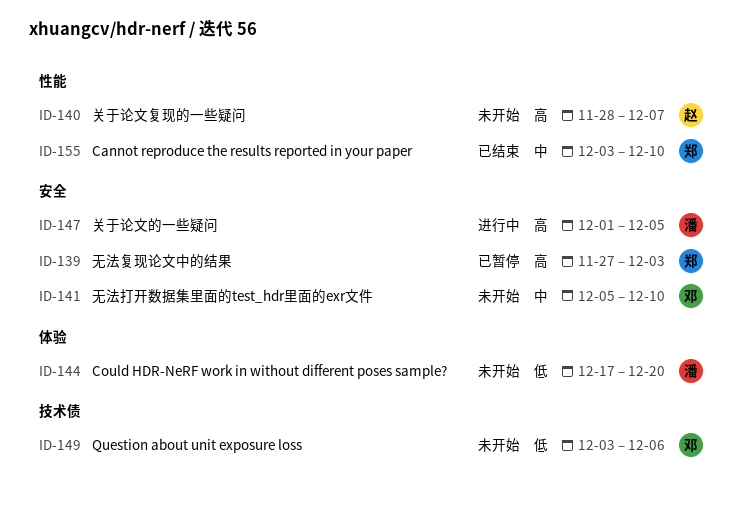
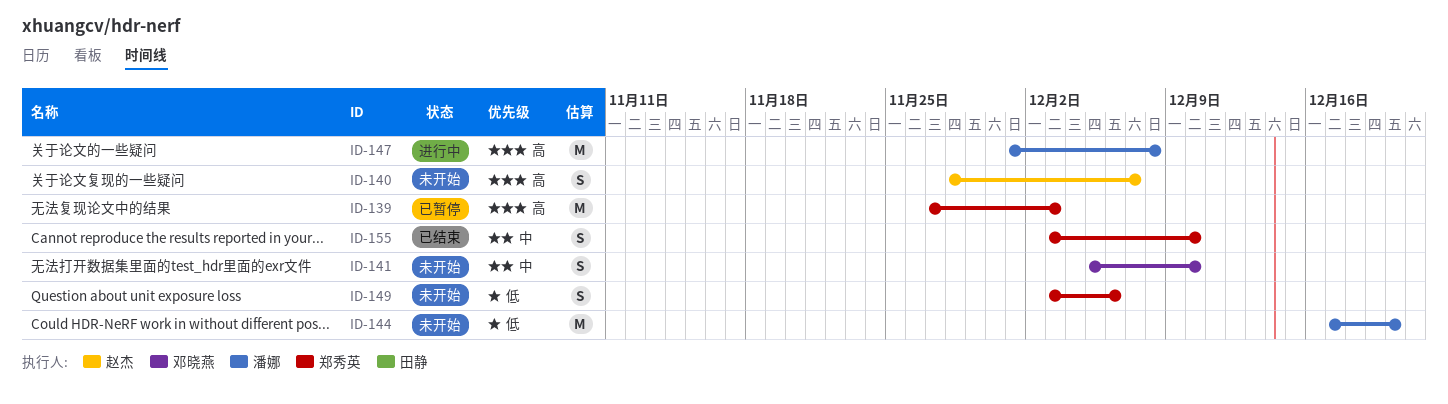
ID-147, due: Dec 5 -> Dec 8
ID-149, owner: 邓晓燕 -> 郑秀英

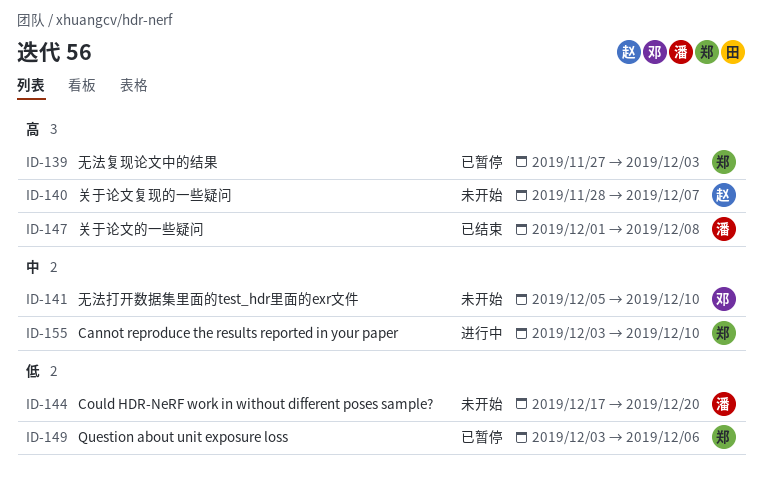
ID-147, status: 进行中 -> 已结束
ID-149, status: 未开始 -> 已暂停
ID-155, status: 已结束 -> 进行中

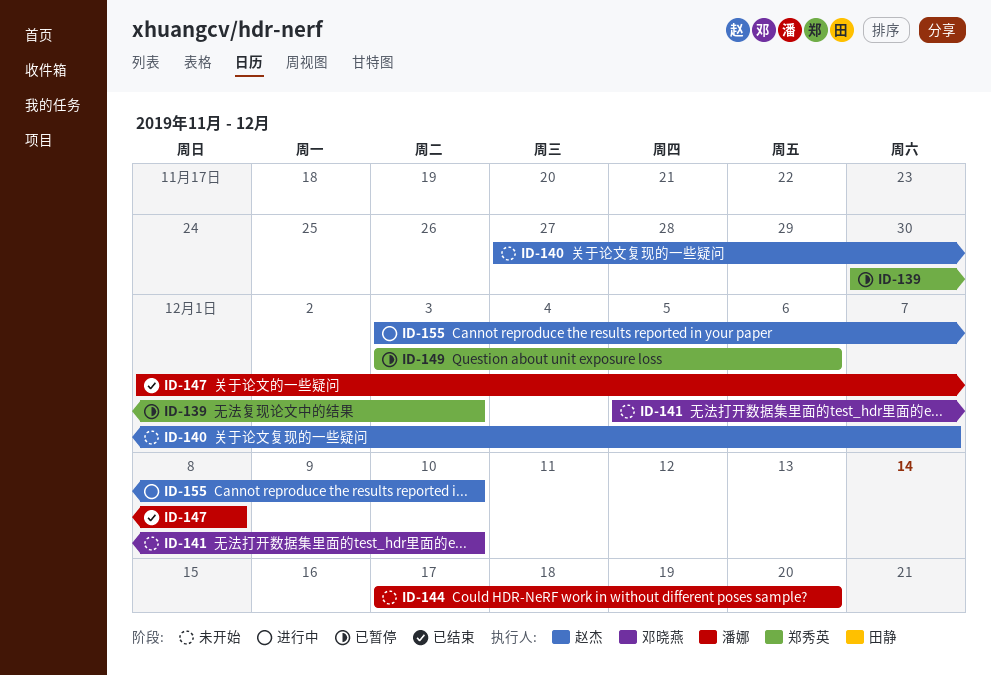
ID-139, start: Nov 27 -> Nov 30
ID-140, start: Nov 28 -> Nov 27
ID-155, owner: 郑秀英 -> 赵杰

